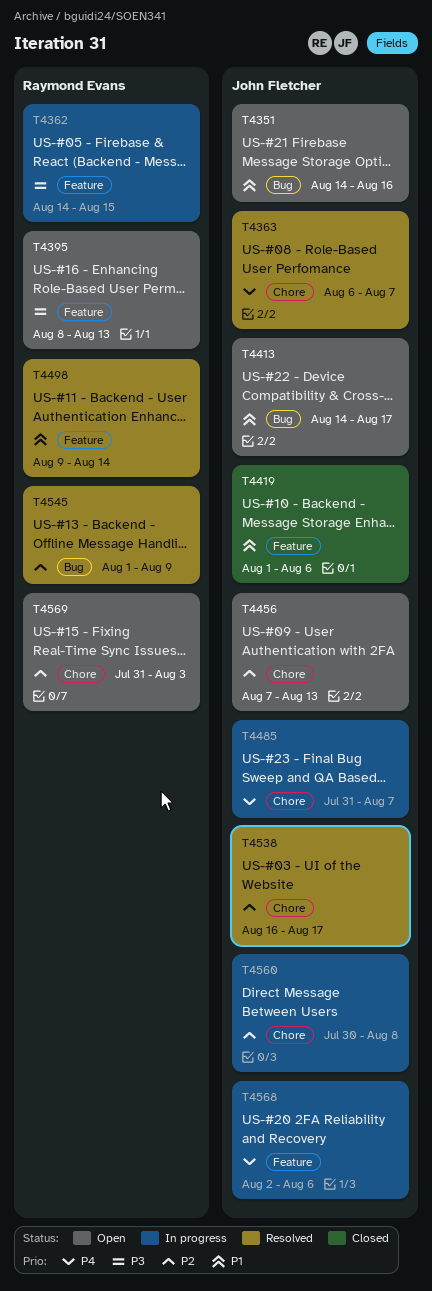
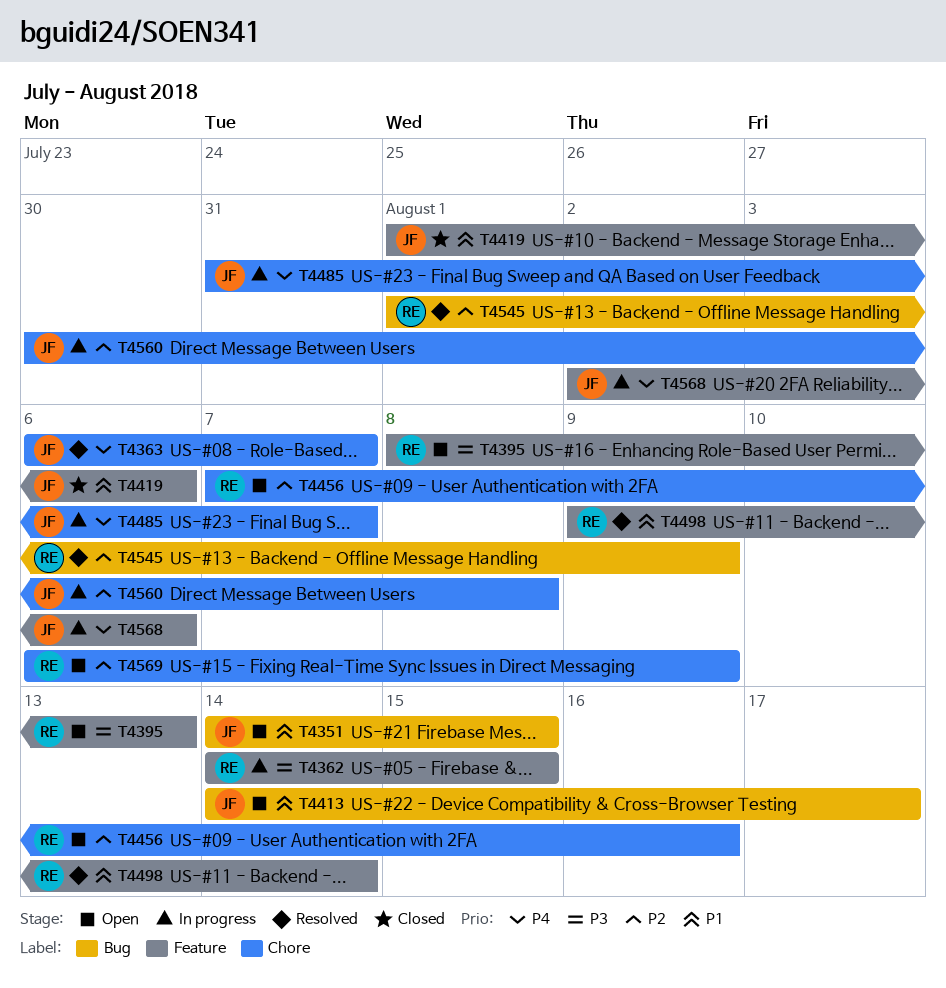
T4351, due: Aug 16 -> Aug 15
T4456, owner: John Fletcher -> Raymond Evans
T4456, due: Aug 13 -> Aug 16
T4538: present -> none
T4569, start: Jul 31 -> Aug 6
T4569, due: Aug 3 -> Aug 9

